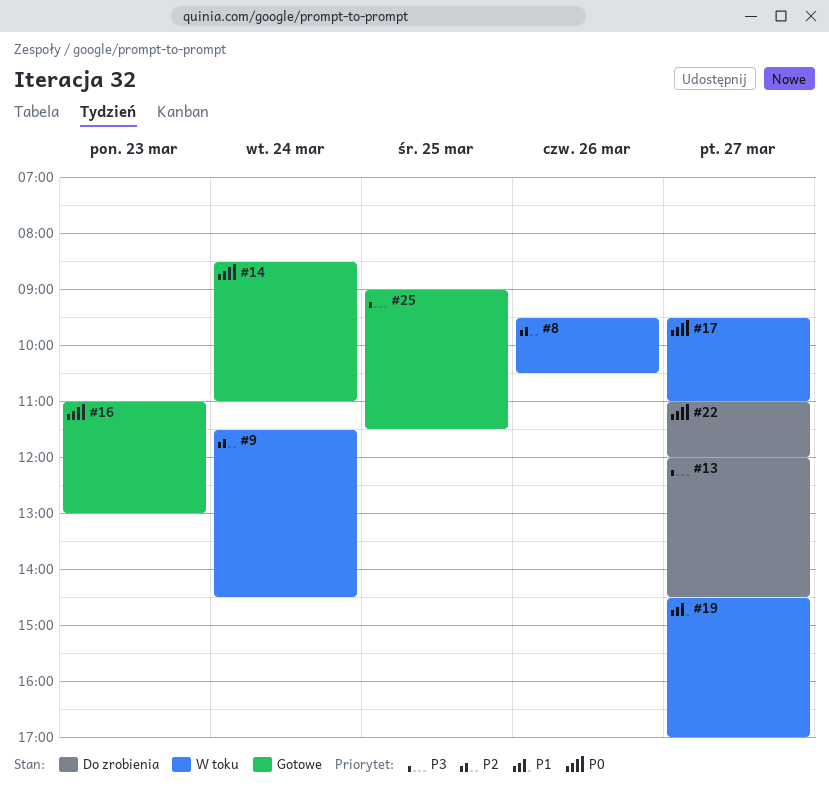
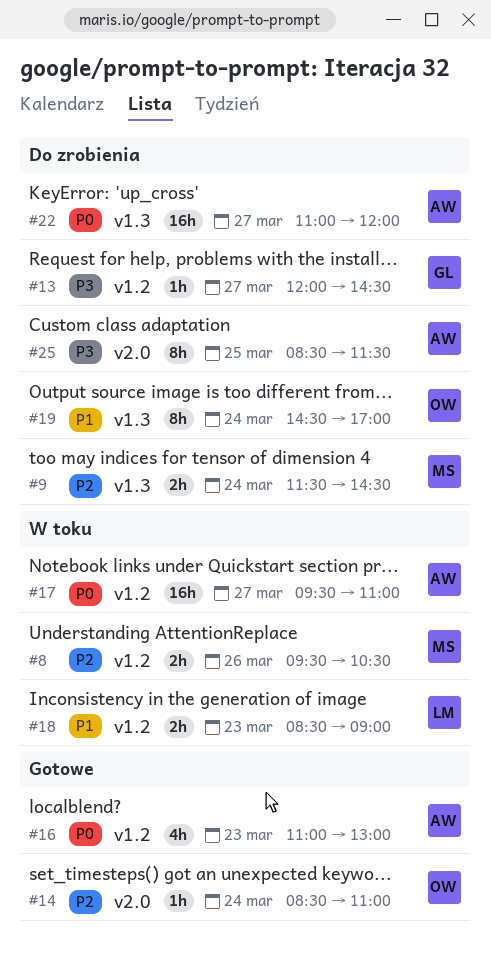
#9, status: W toku -> Do zrobienia
#14, priority: P0 -> P2
#18: none -> present
#19, status: W toku -> Do zrobienia
#19, day: Mar 27 -> Mar 24
#25, status: Gotowe -> Do zrobienia
#25, begins: 09:00 -> 08:30

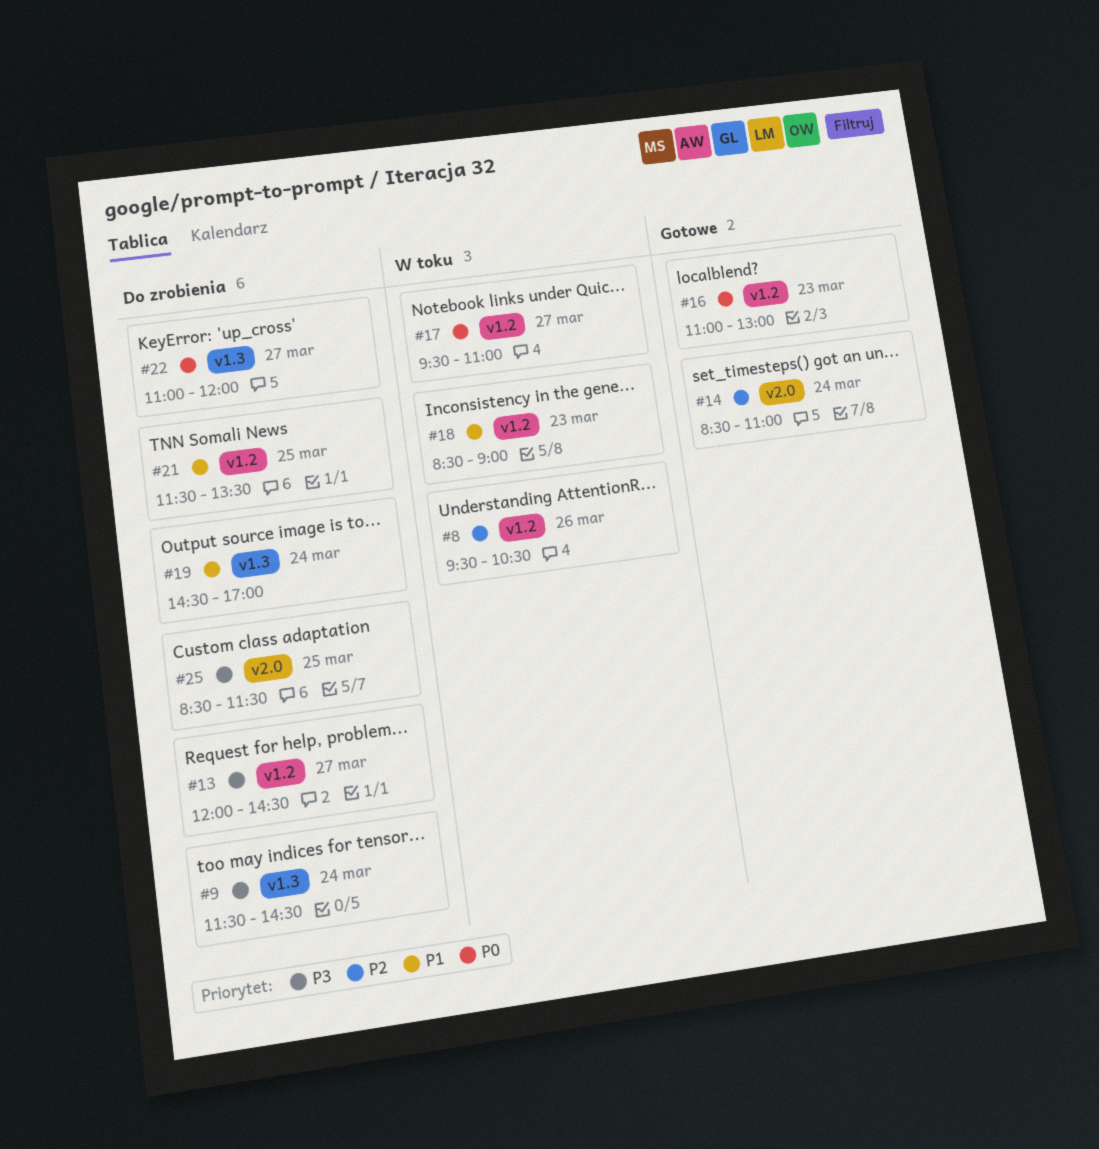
#9, priority: P2 -> P3
#21: none -> present

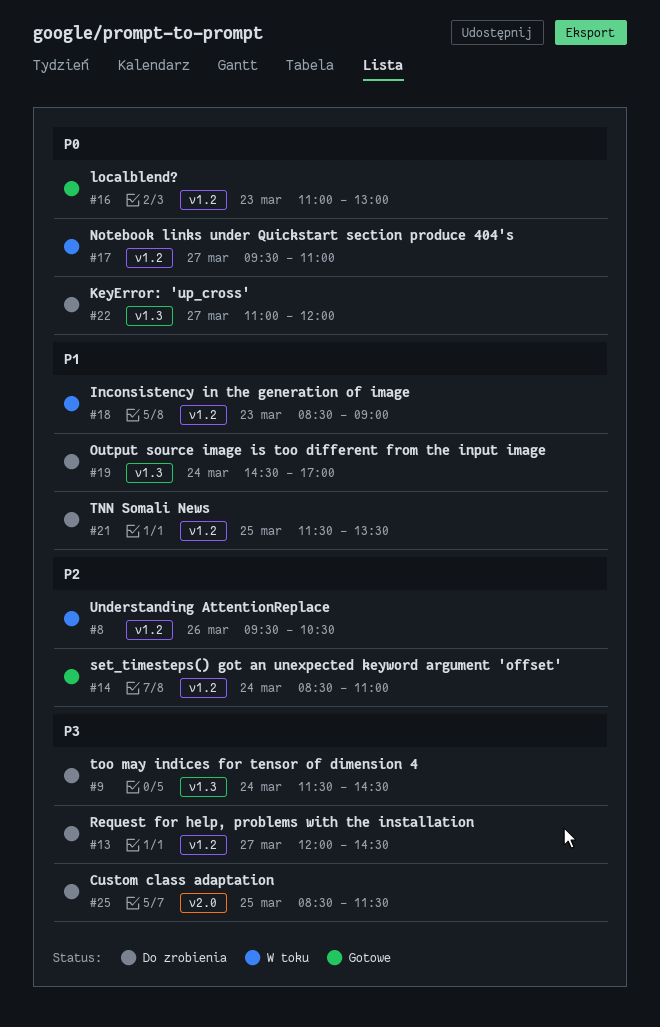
#14, label: v2.0 -> v1.2

